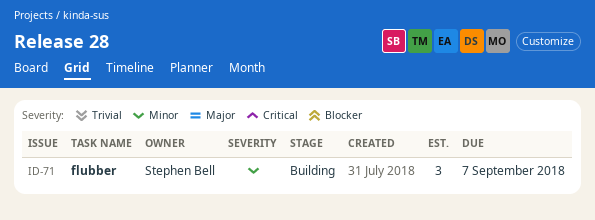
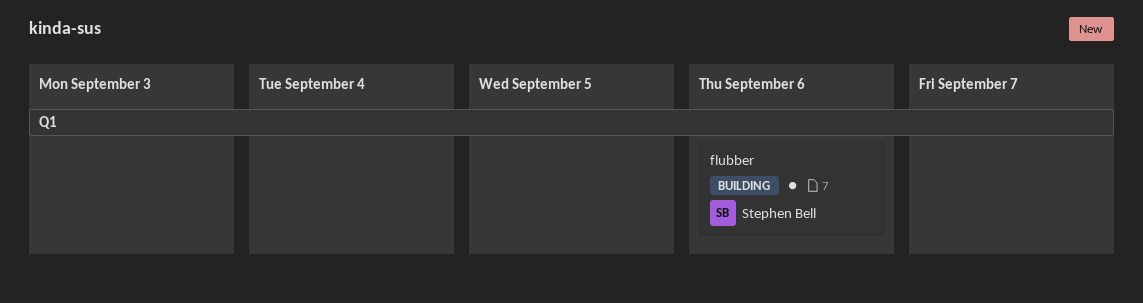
flubber, estimate: 3 -> 1
flubber, due: Sep 7 -> Sep 6

